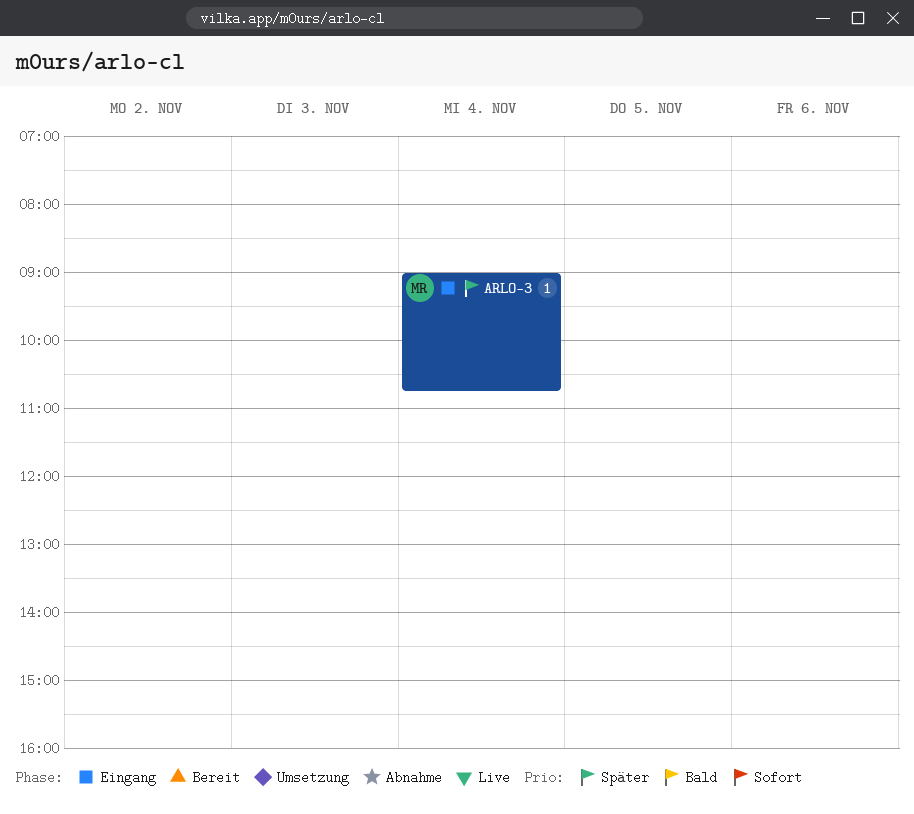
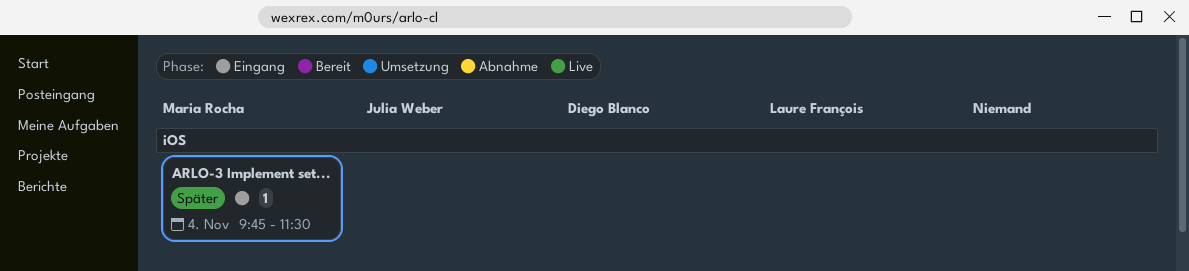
ARLO-3, begins: 09:00 -> 09:45
ARLO-3, ends: 10:45 -> 11:30

